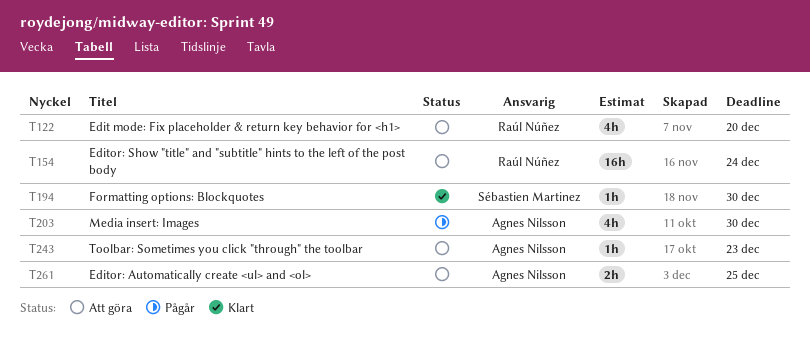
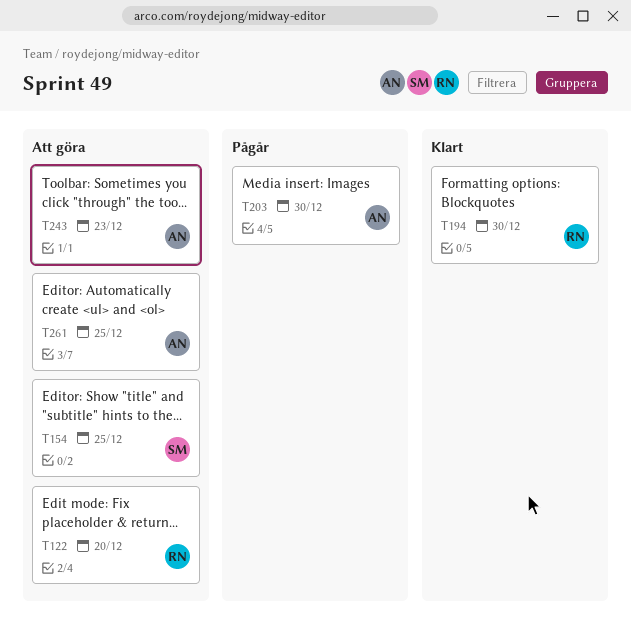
T154, owner: Raúl Núñez -> Sébastien Martinez
T154, due: Dec 24 -> Dec 25
T194, owner: Sébastien Martinez -> Raúl Núñez

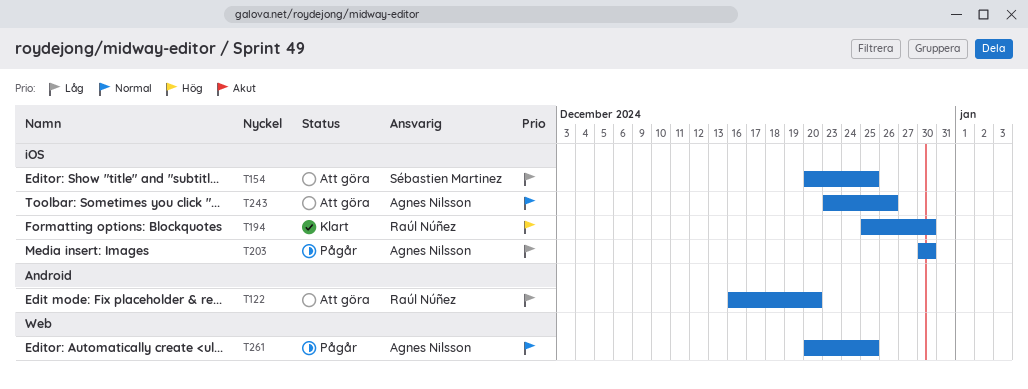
T243, due: Dec 23 -> Dec 26
T261, status: Att göra -> Pågår

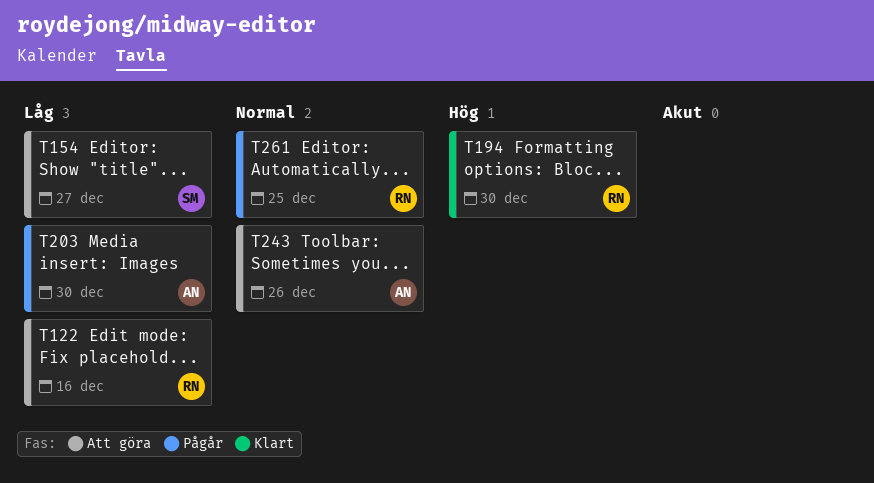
T122, due: Dec 20 -> Dec 16
T154, due: Dec 25 -> Dec 27
T261, owner: Agnes Nilsson -> Raúl Núñez

